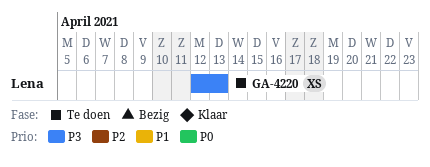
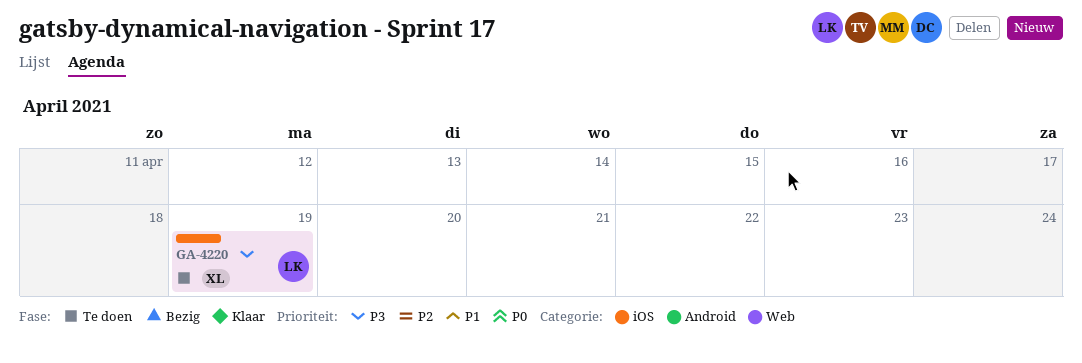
GA-4220, estimate: XS -> XL
GA-4220, due: Apr 13 -> Apr 19

